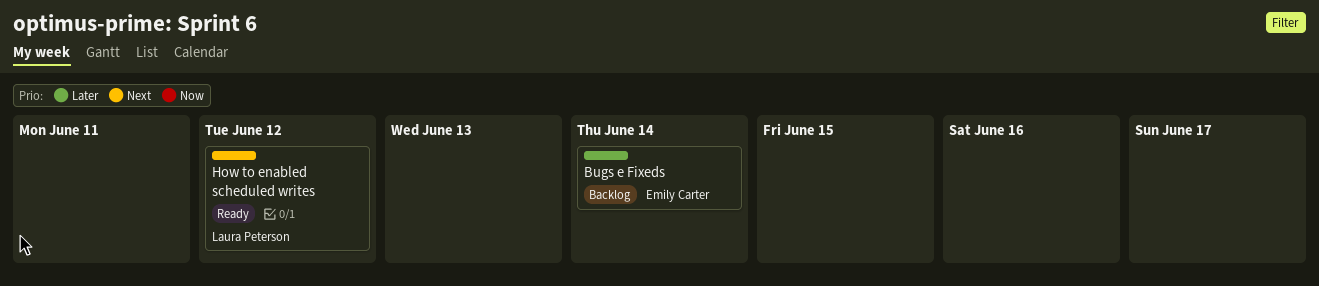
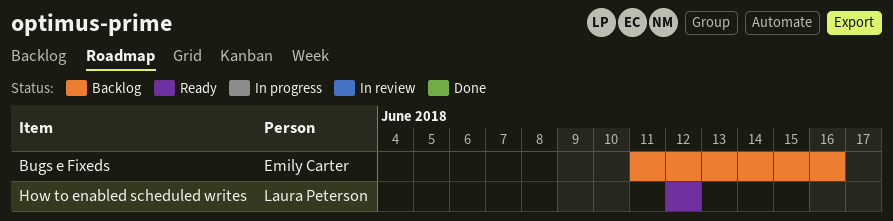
Bugs e Fixeds, due: Jun 14 -> Jun 16

